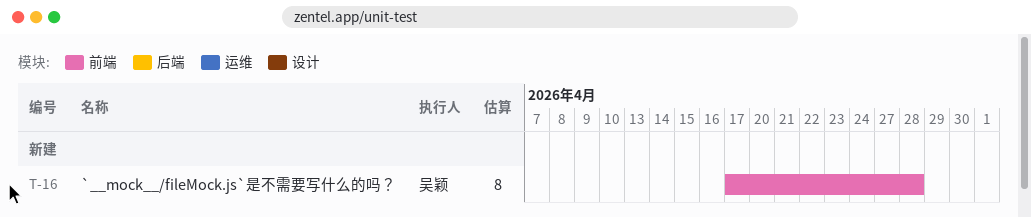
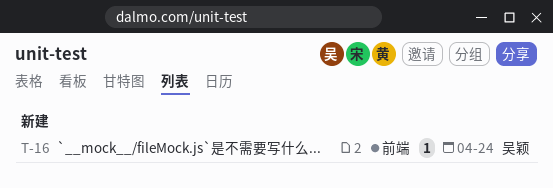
T-16, estimate: 8 -> 1
T-16, due: Apr 28 -> Apr 24

